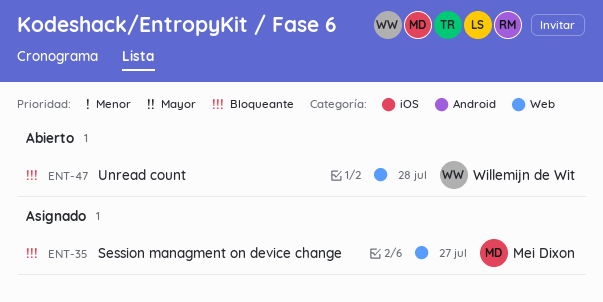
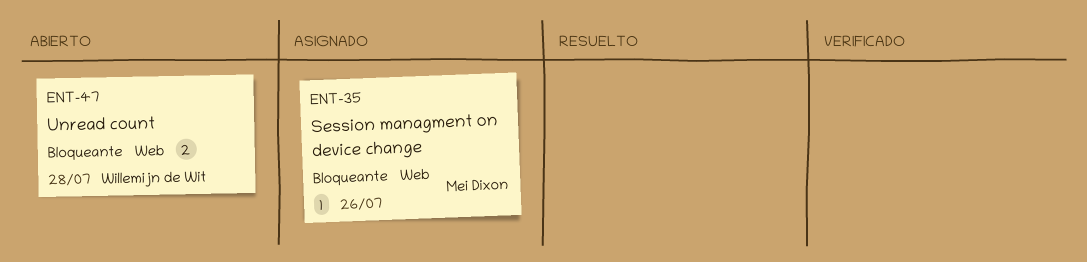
ENT-35, due: Jul 27 -> Jul 26

